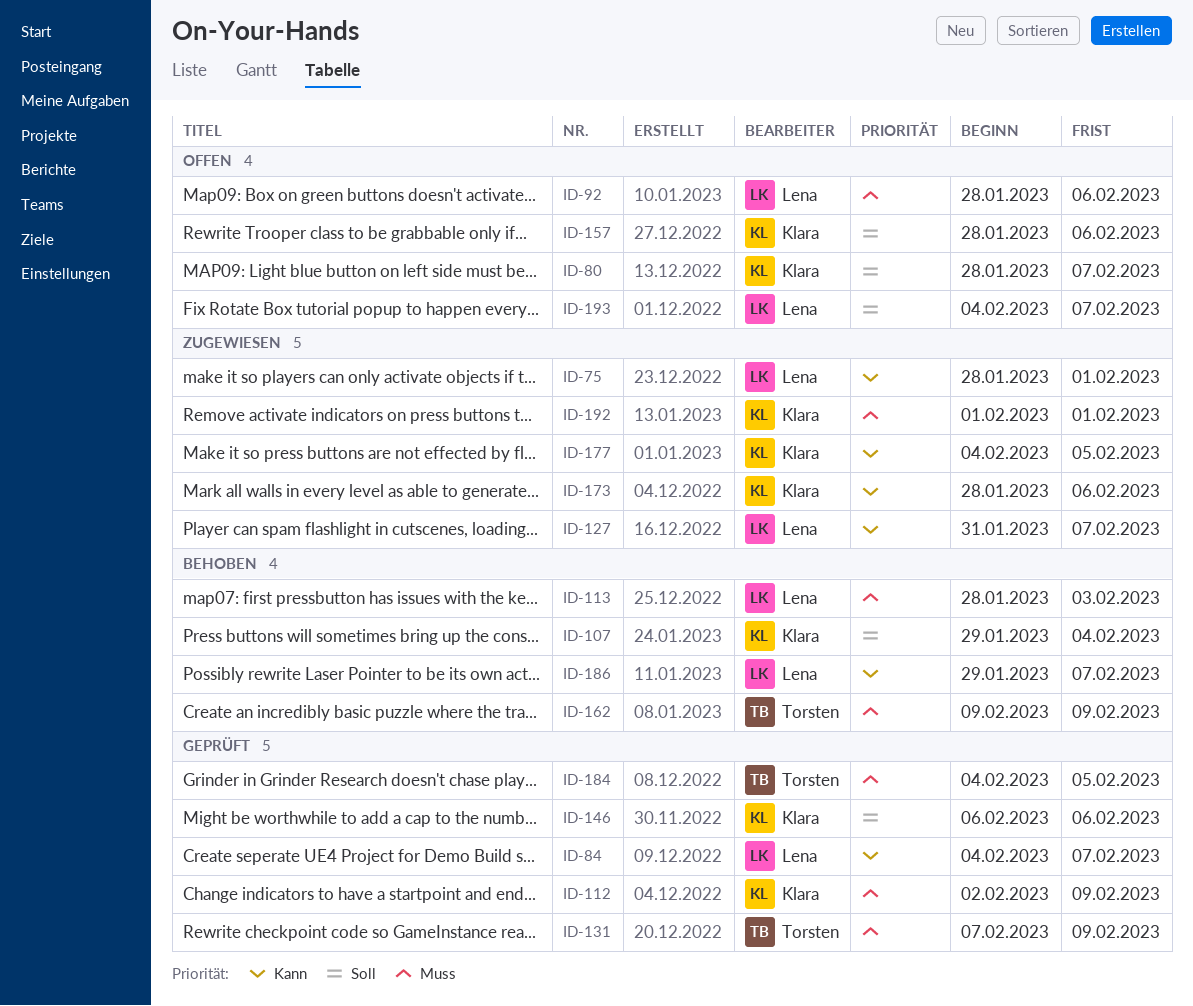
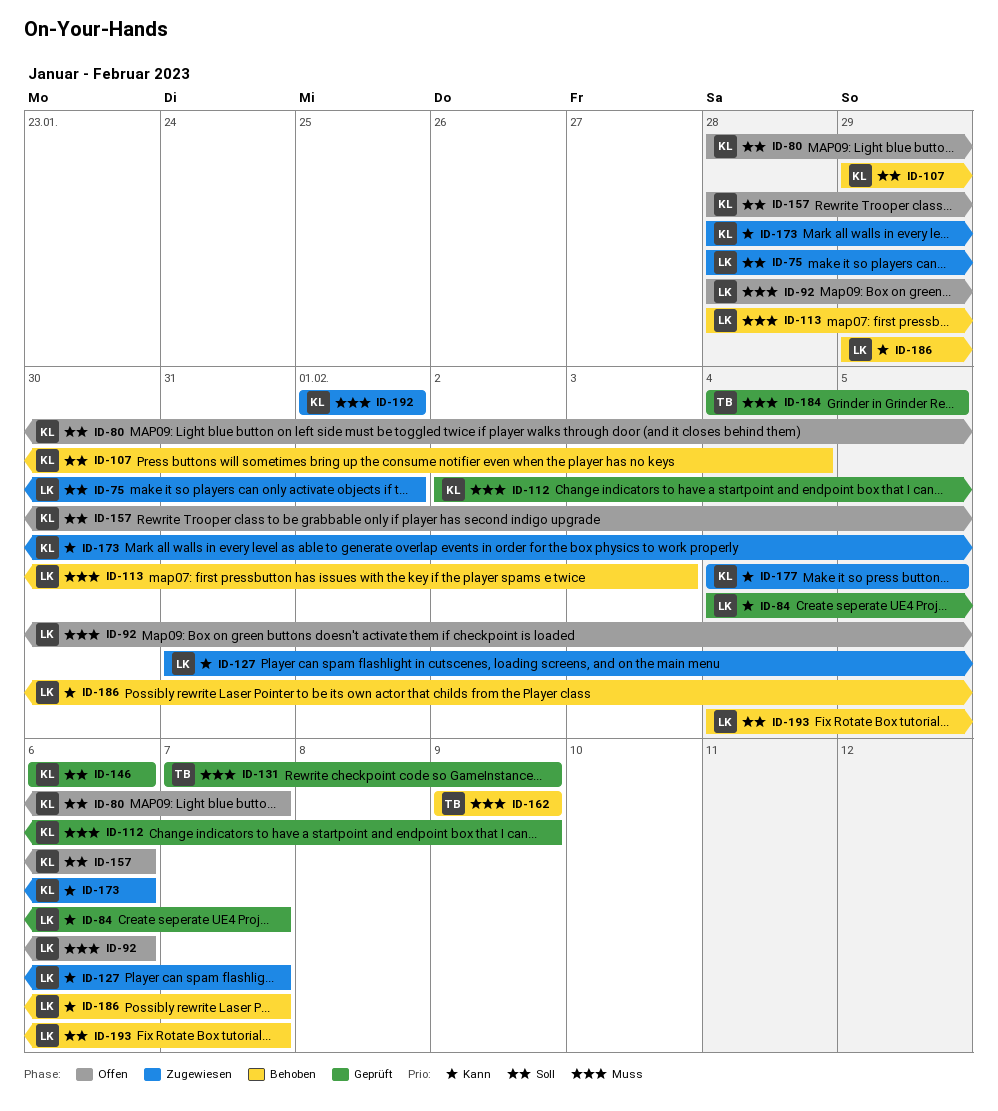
ID-75, priority: Kann -> Soll
ID-193, status: Offen -> Behoben

